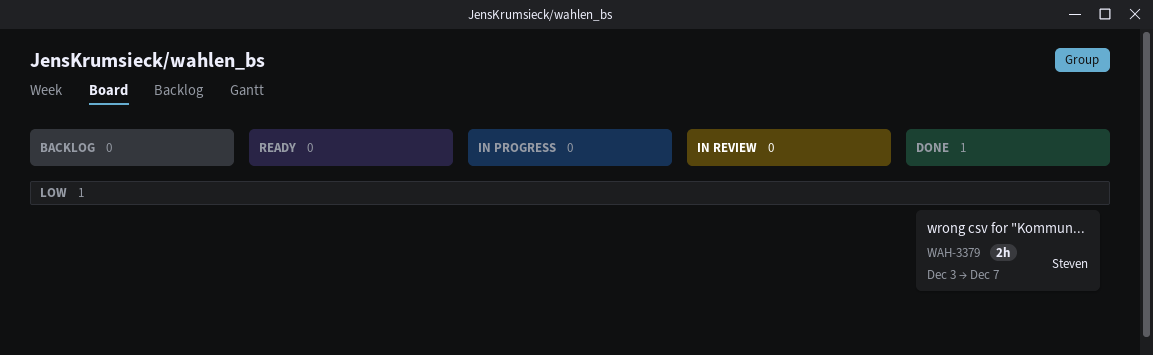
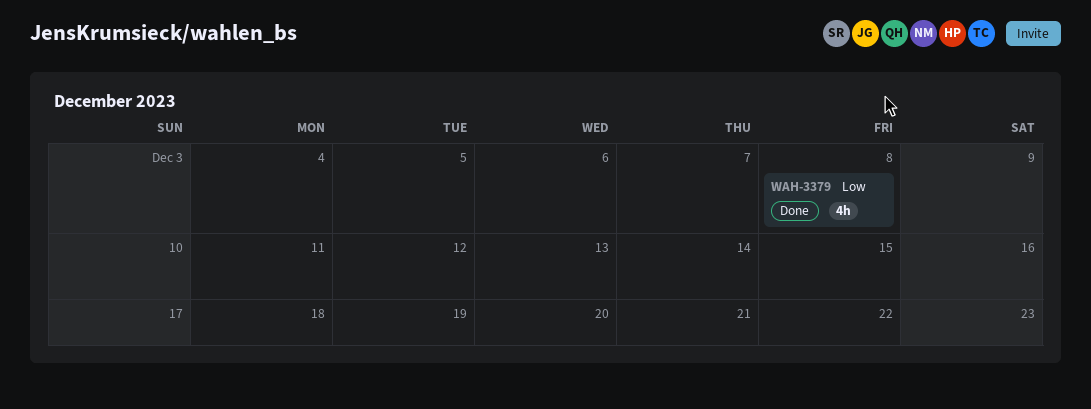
WAH-3379, estimate: 2h -> 4h
WAH-3379, due: Dec 7 -> Dec 8

